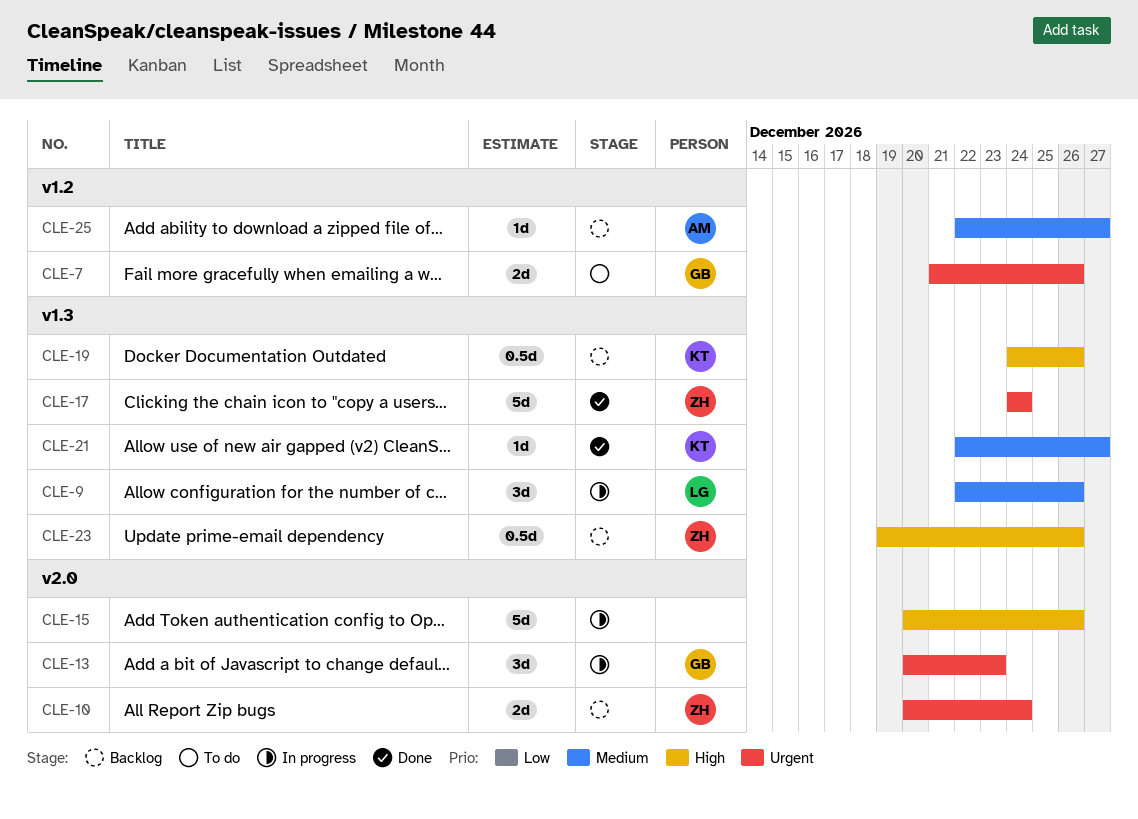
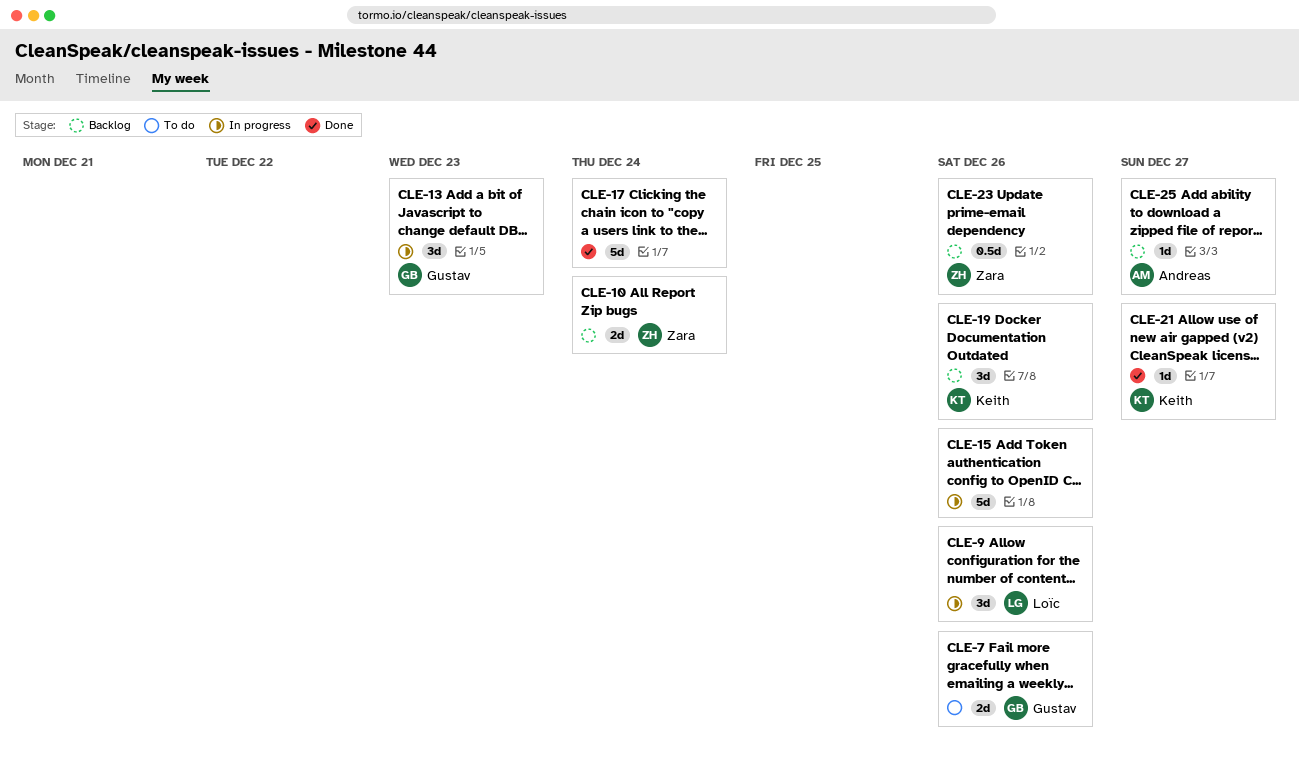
CLE-17, owner: Zara -> none
CLE-19, estimate: 0.5d -> 3d

